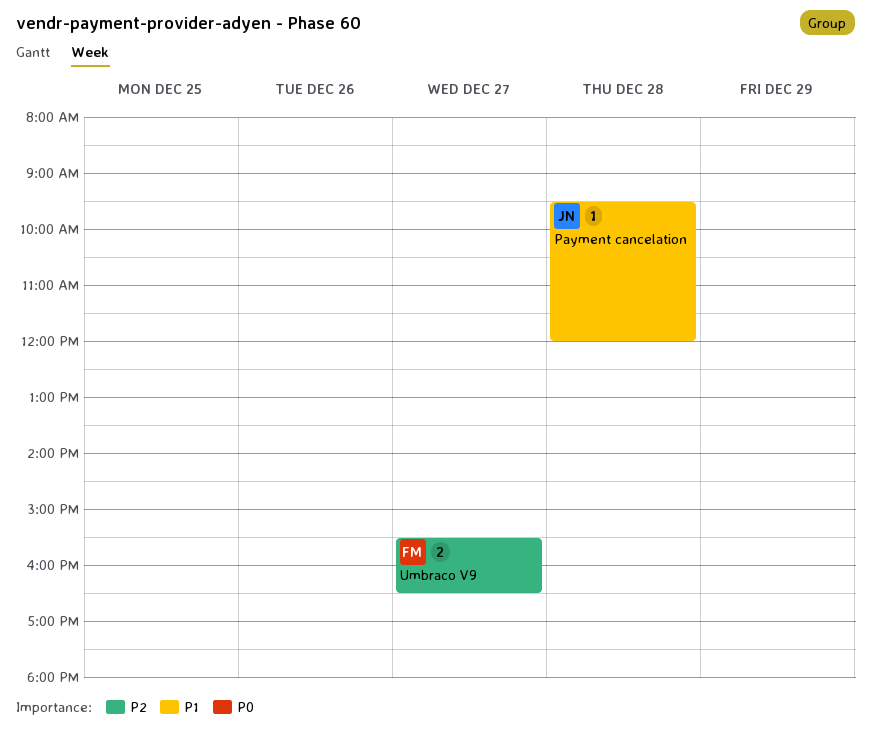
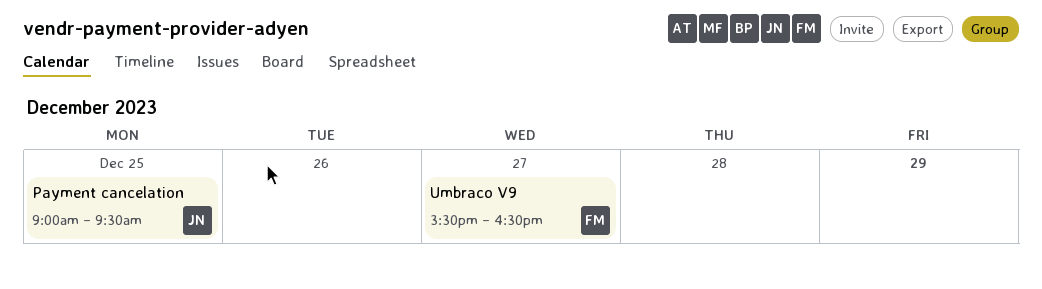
Payment cancelation, day: Dec 28 -> Dec 25
Payment cancelation, begins: 09:30 -> 09:00
Payment cancelation, ends: 12:00 -> 09:30

